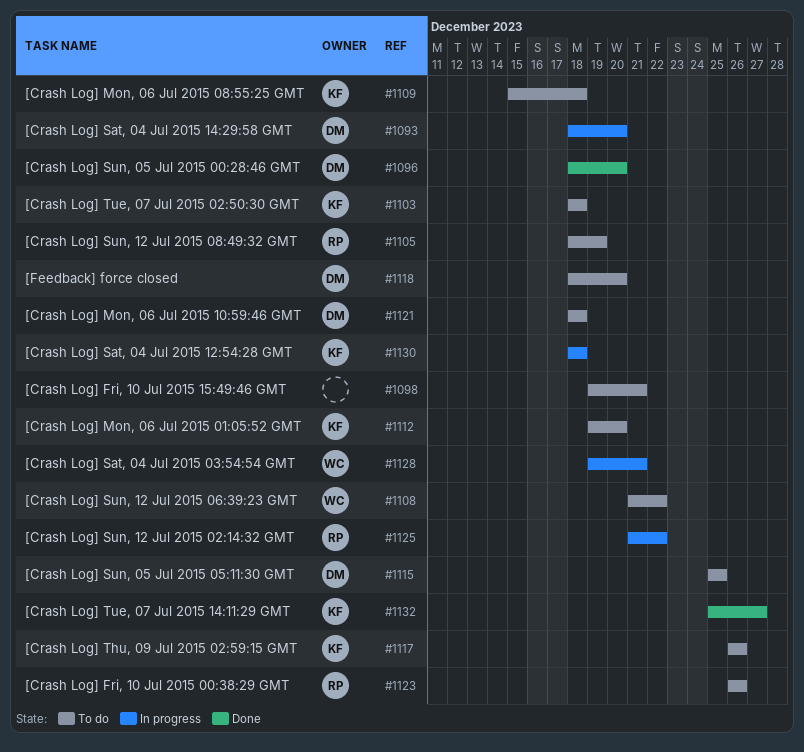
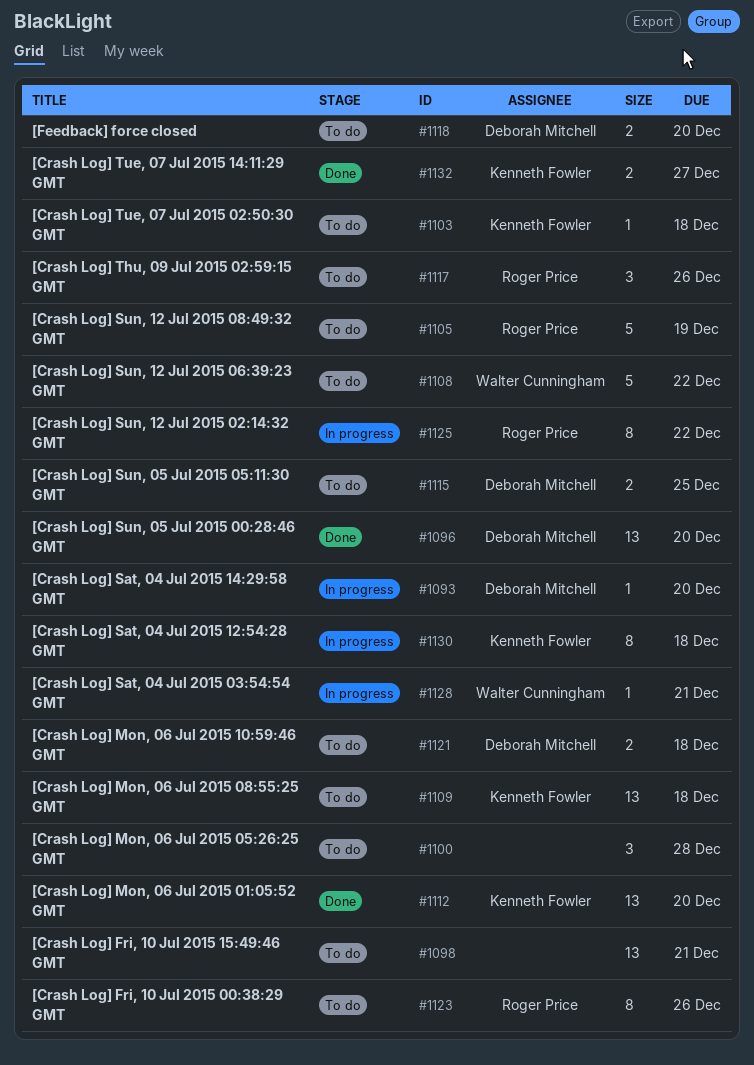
#1100: none -> present
#1112, status: To do -> Done
#1117, owner: Kenneth Fowler -> Roger Price

